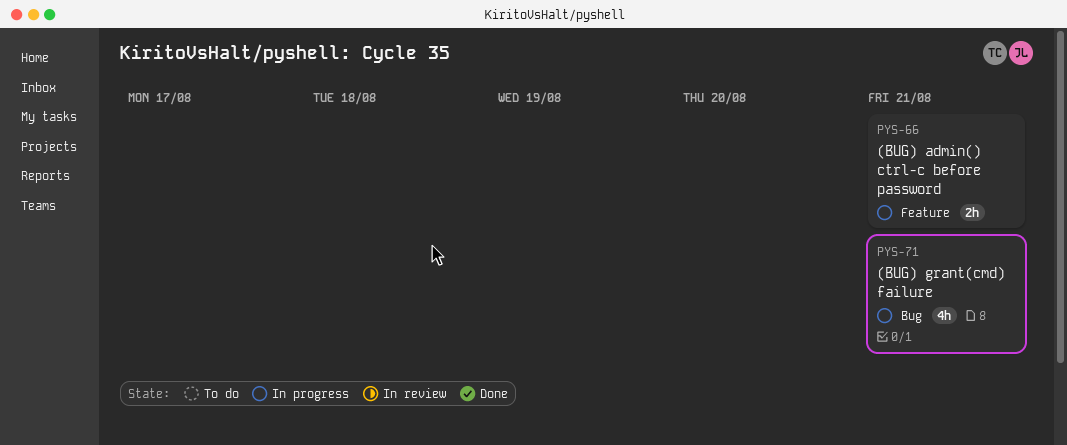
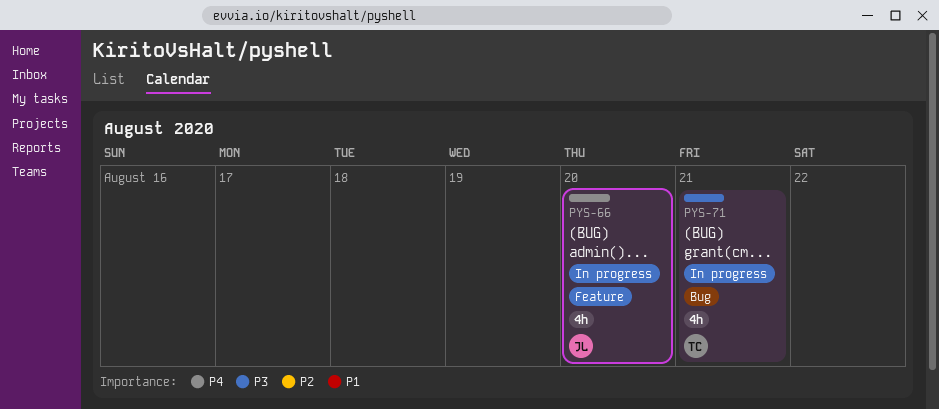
PYS-66, estimate: 2h -> 4h
PYS-66, due: Aug 21 -> Aug 20

